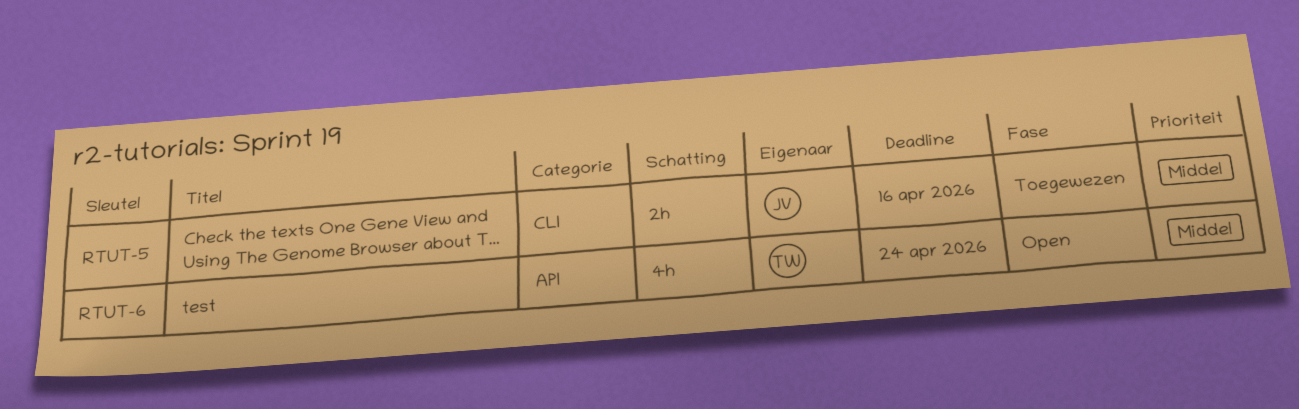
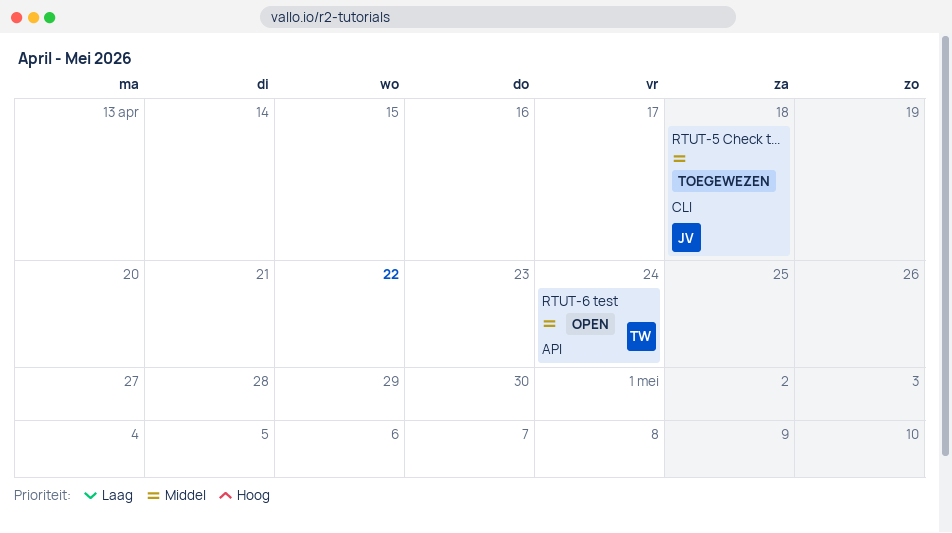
RTUT-5, due: Apr 16 -> Apr 18

